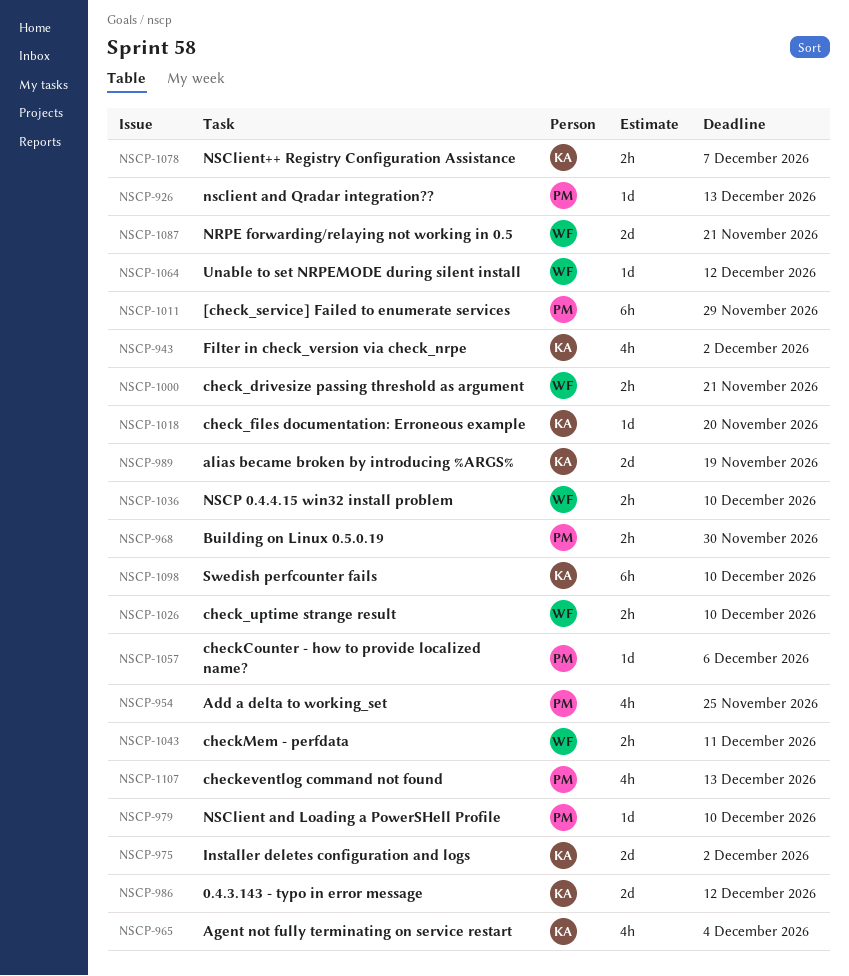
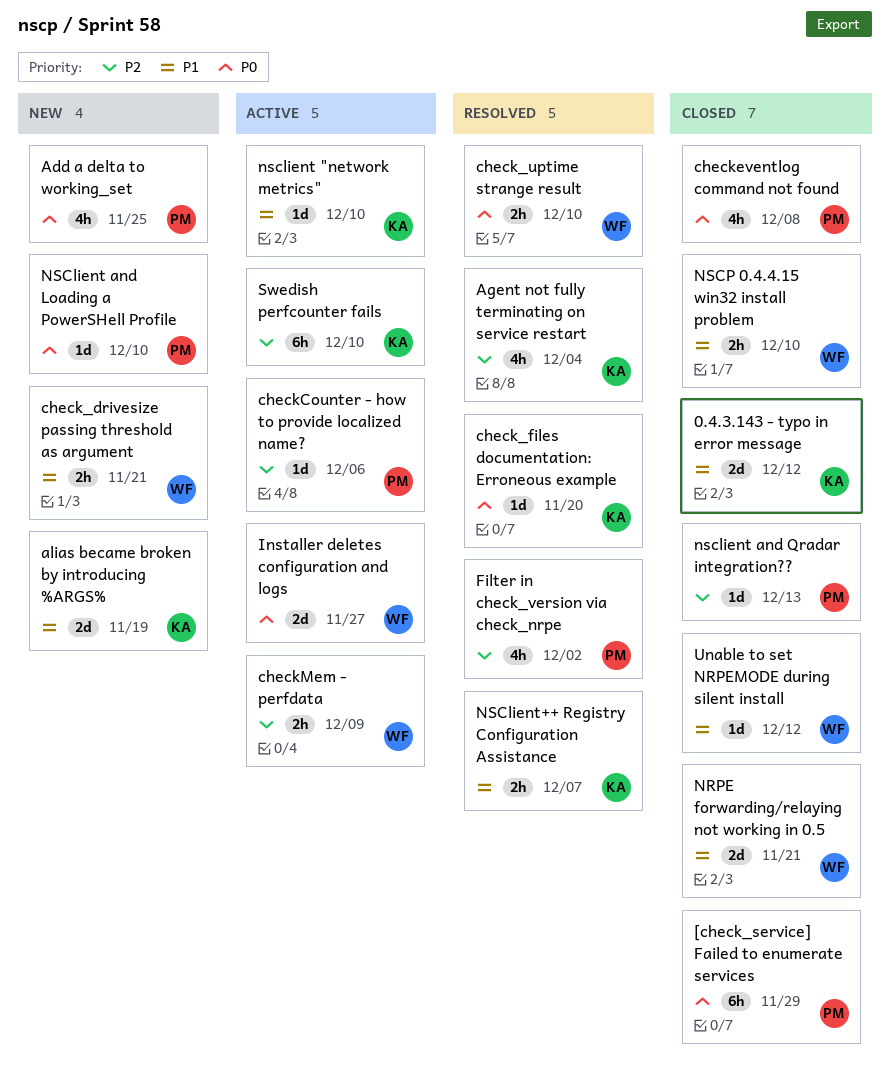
Building on Linux 0.5.0.19: present -> none
checkeventlog command not found, due: Dec 13 -> Dec 8
checkMem - perfdata, due: Dec 11 -> Dec 9
Filter in check_version via check_nrpe, owner: KA -> PM
Installer deletes configuration and logs, owner: KA -> WF
Installer deletes configuration and logs, due: Dec 2 -> Nov 27
nsclient "network metrics": none -> present

